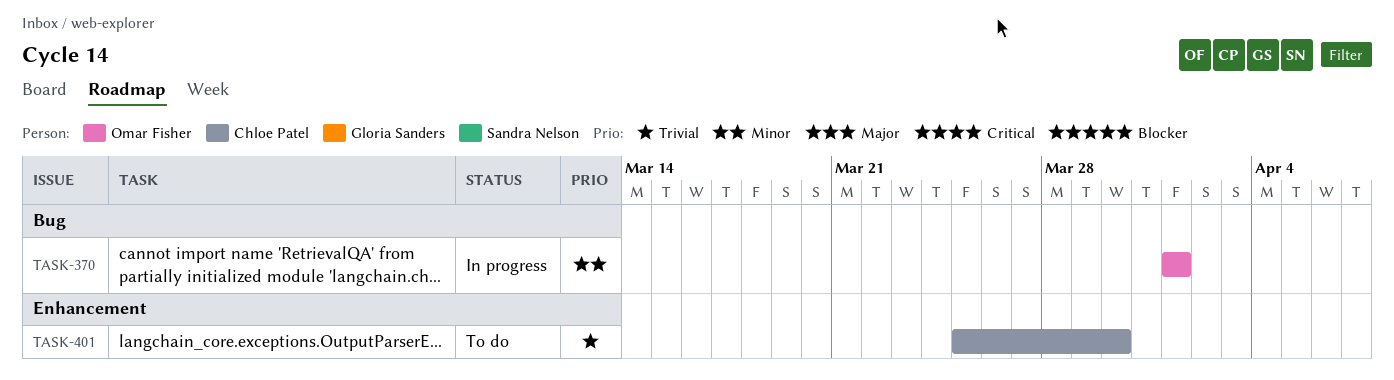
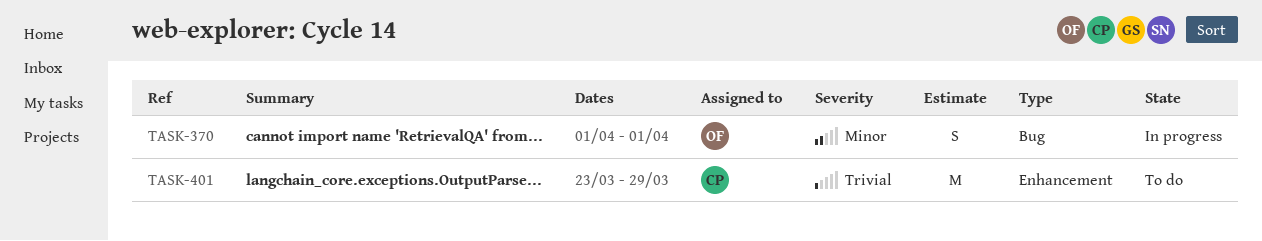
TASK-401, start: Mar 25 -> Mar 23
TASK-401, due: Mar 30 -> Mar 29

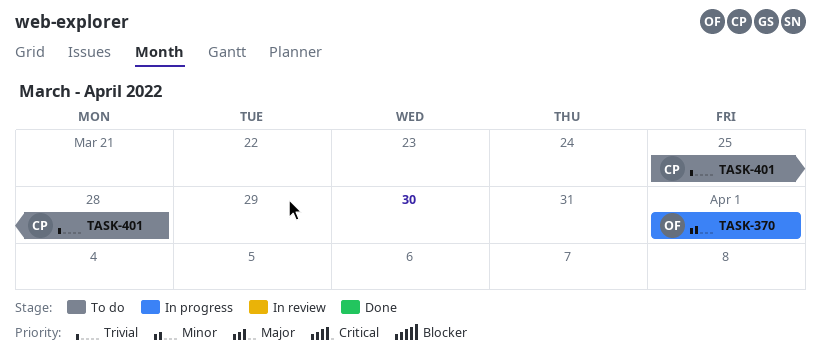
TASK-401, start: Mar 23 -> Mar 25
TASK-401, due: Mar 29 -> Mar 28

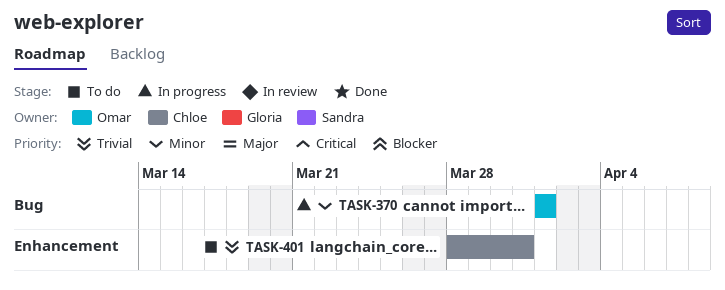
TASK-401, start: Mar 25 -> Mar 28
TASK-401, due: Mar 28 -> Mar 31

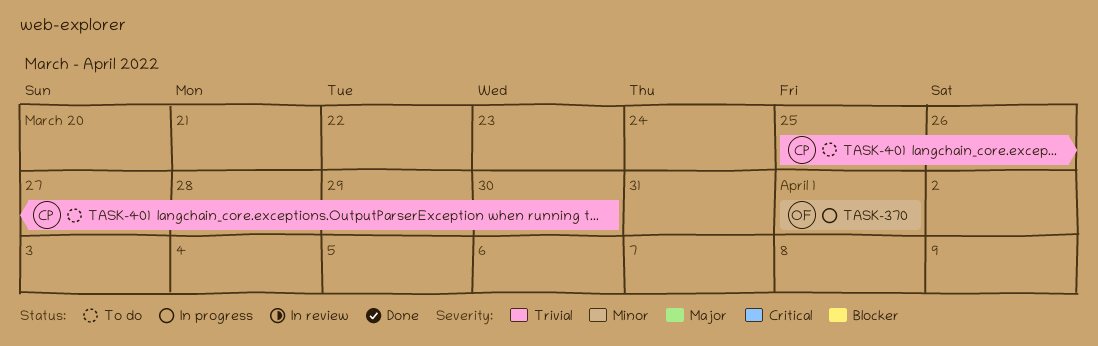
TASK-401, start: Mar 28 -> Mar 25
TASK-401, due: Mar 31 -> Mar 30

